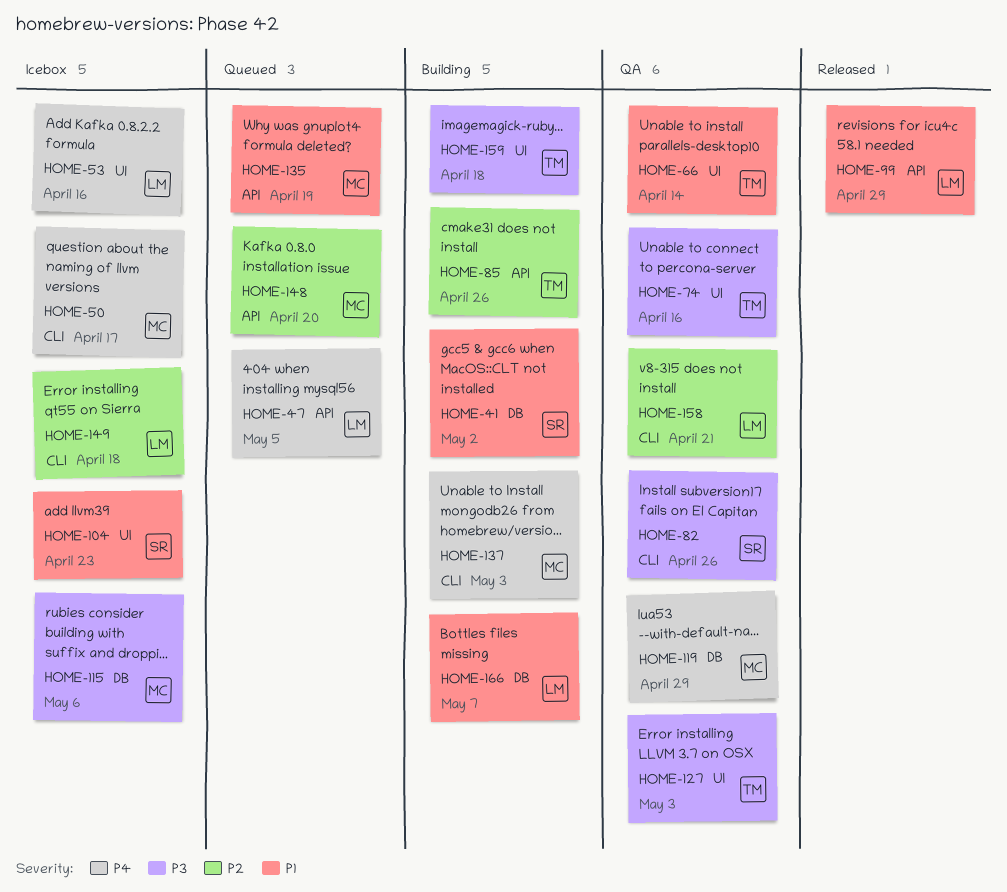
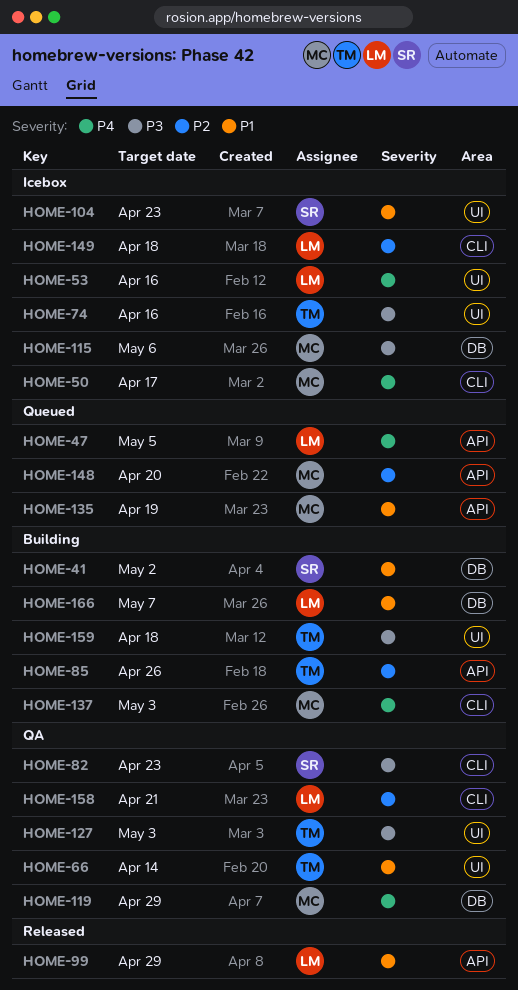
HOME-74, status: QA -> Icebox
HOME-82, due: Apr 26 -> Apr 23

